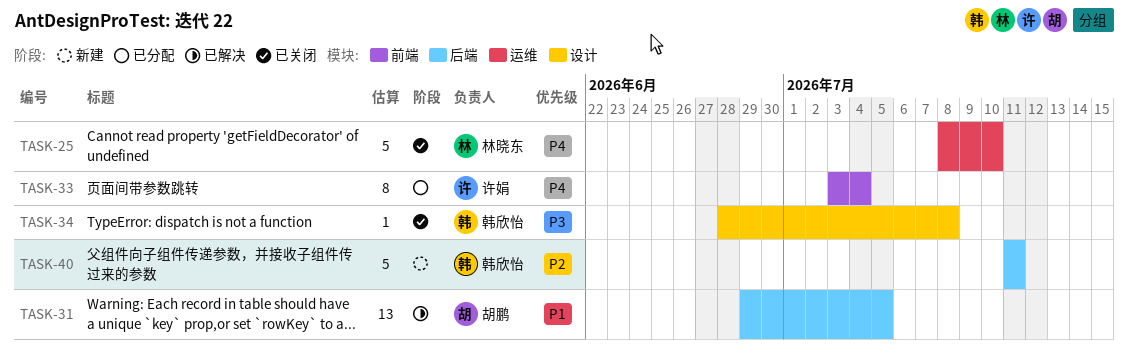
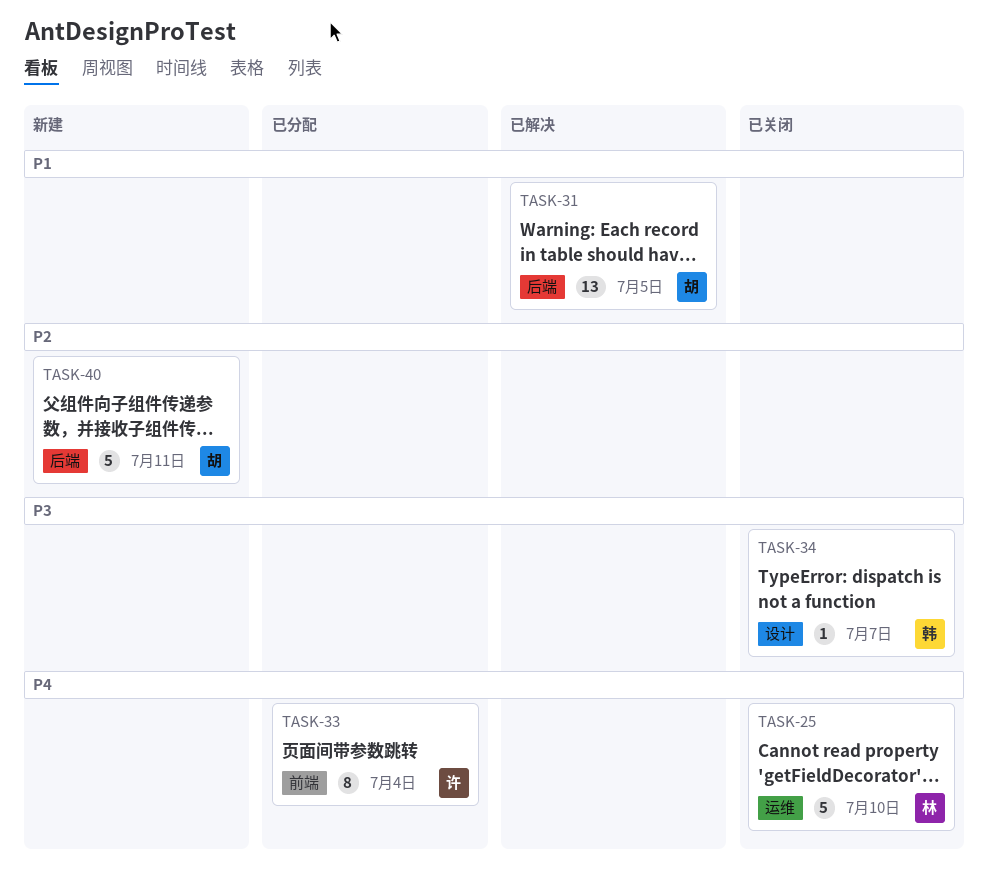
TASK-34, due: Jul 8 -> Jul 7
TASK-40, owner: 韩欣怡 -> 胡鹏

